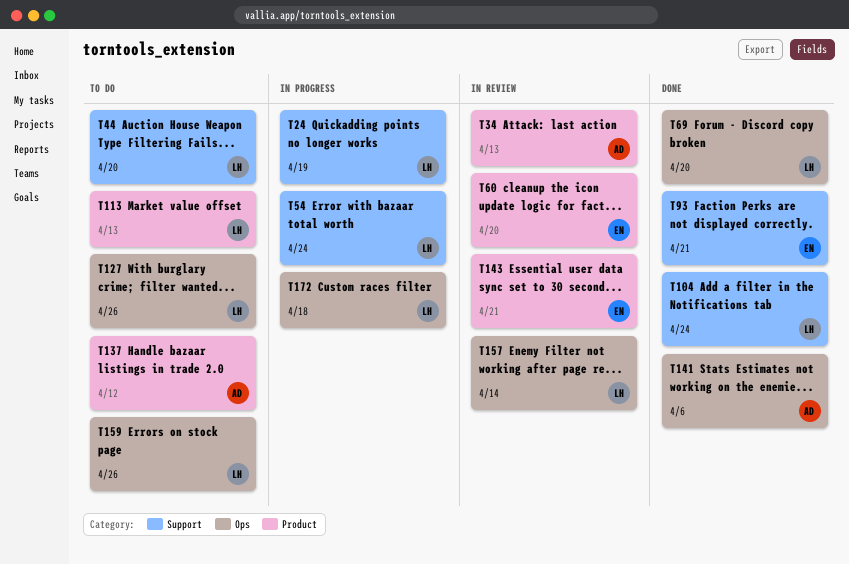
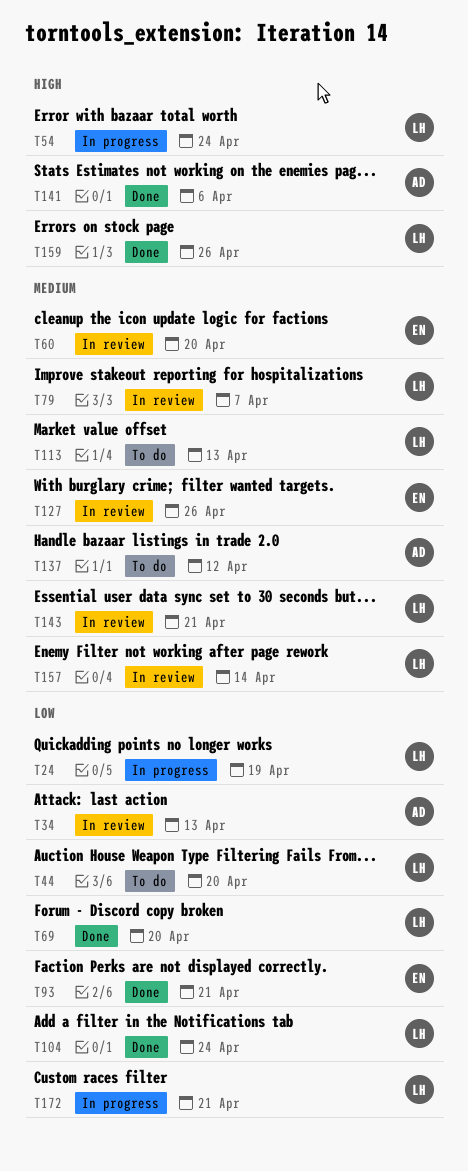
T79: none -> present
T127, status: To do -> In review
T127, owner: LH -> EN
T143, owner: EN -> LH
T159, status: To do -> Done
T172, due: Apr 18 -> Apr 21

